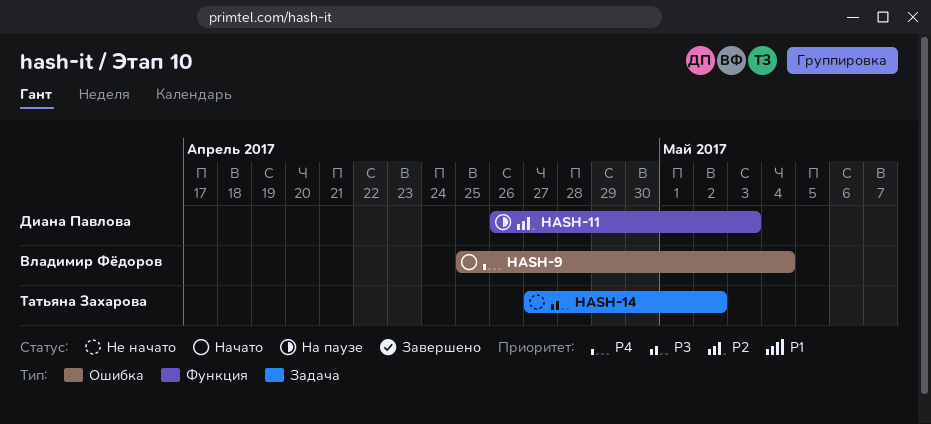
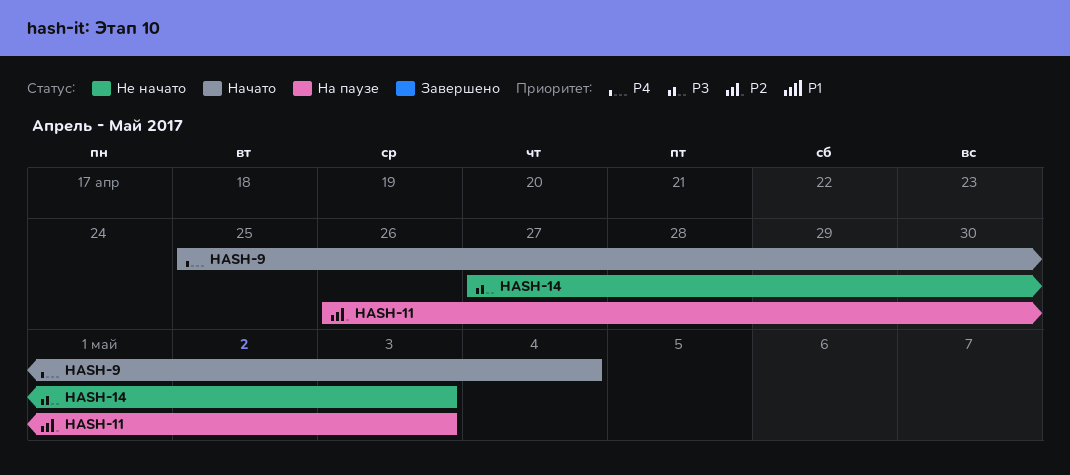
HASH-14, due: May 2 -> May 3

